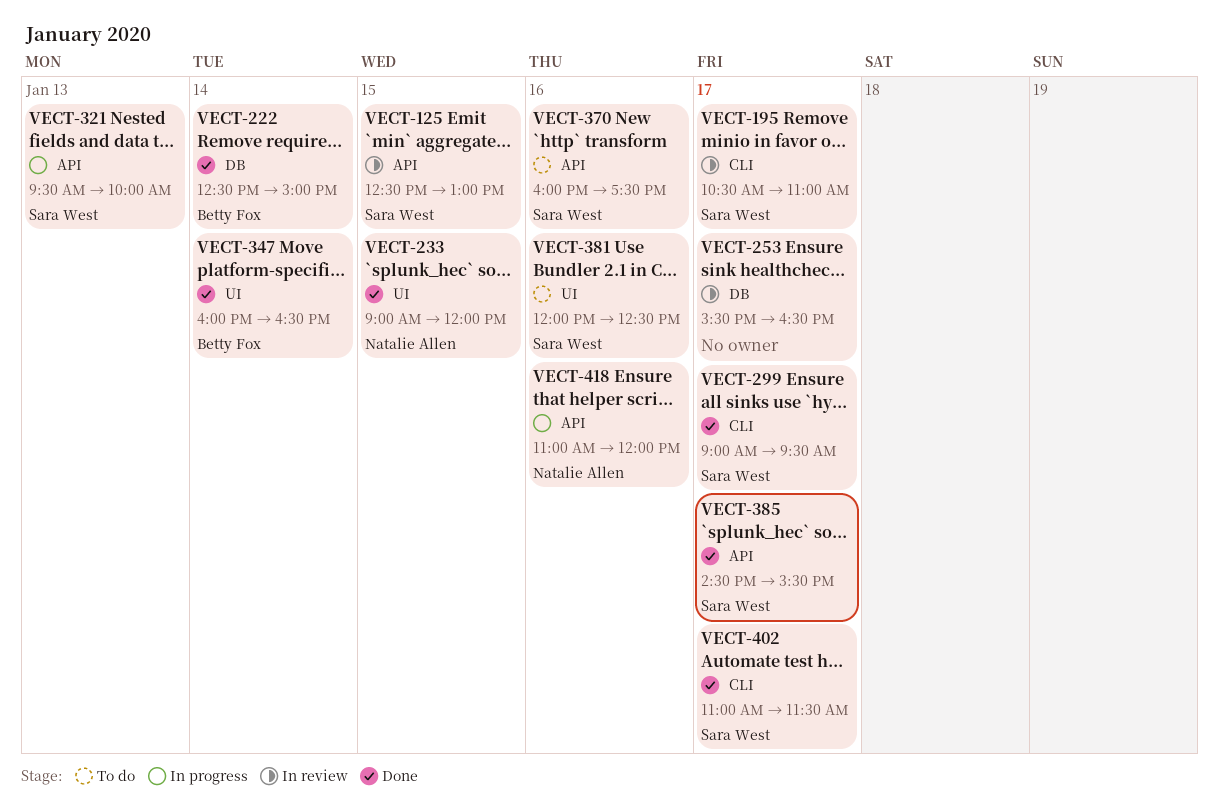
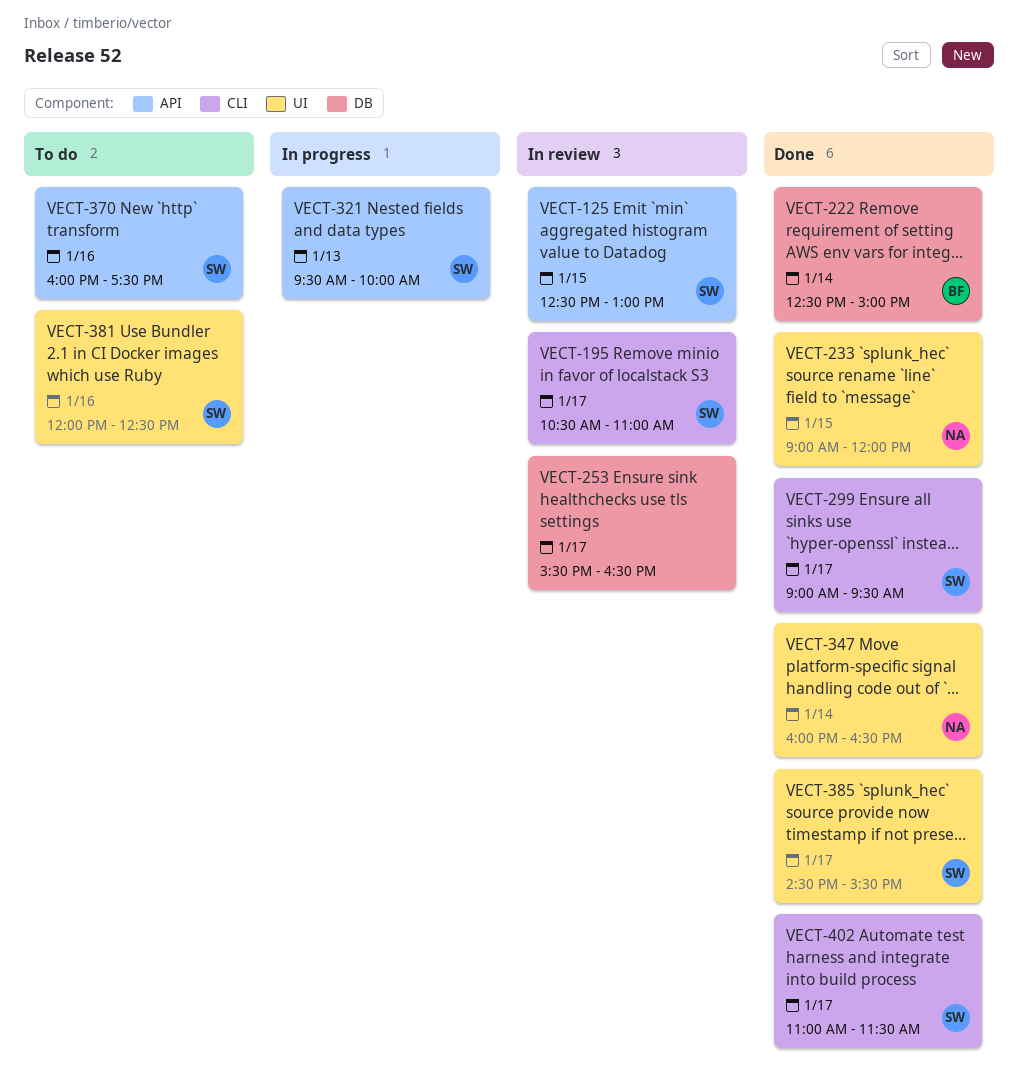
VECT-347, owner: Betty Fox -> Natalie Allen
VECT-385, label: API -> UI
VECT-418: present -> none

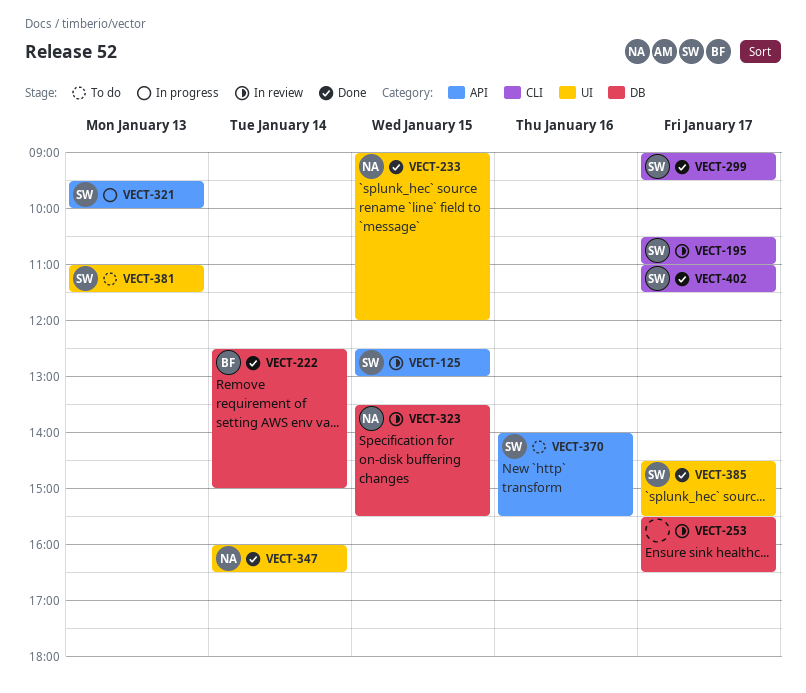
VECT-323: none -> present
VECT-370, begins: 16:00 -> 14:00
VECT-370, ends: 17:30 -> 15:30
VECT-381, day: Jan 16 -> Jan 13
VECT-381, begins: 12:00 -> 11:00
VECT-381, ends: 12:30 -> 11:30

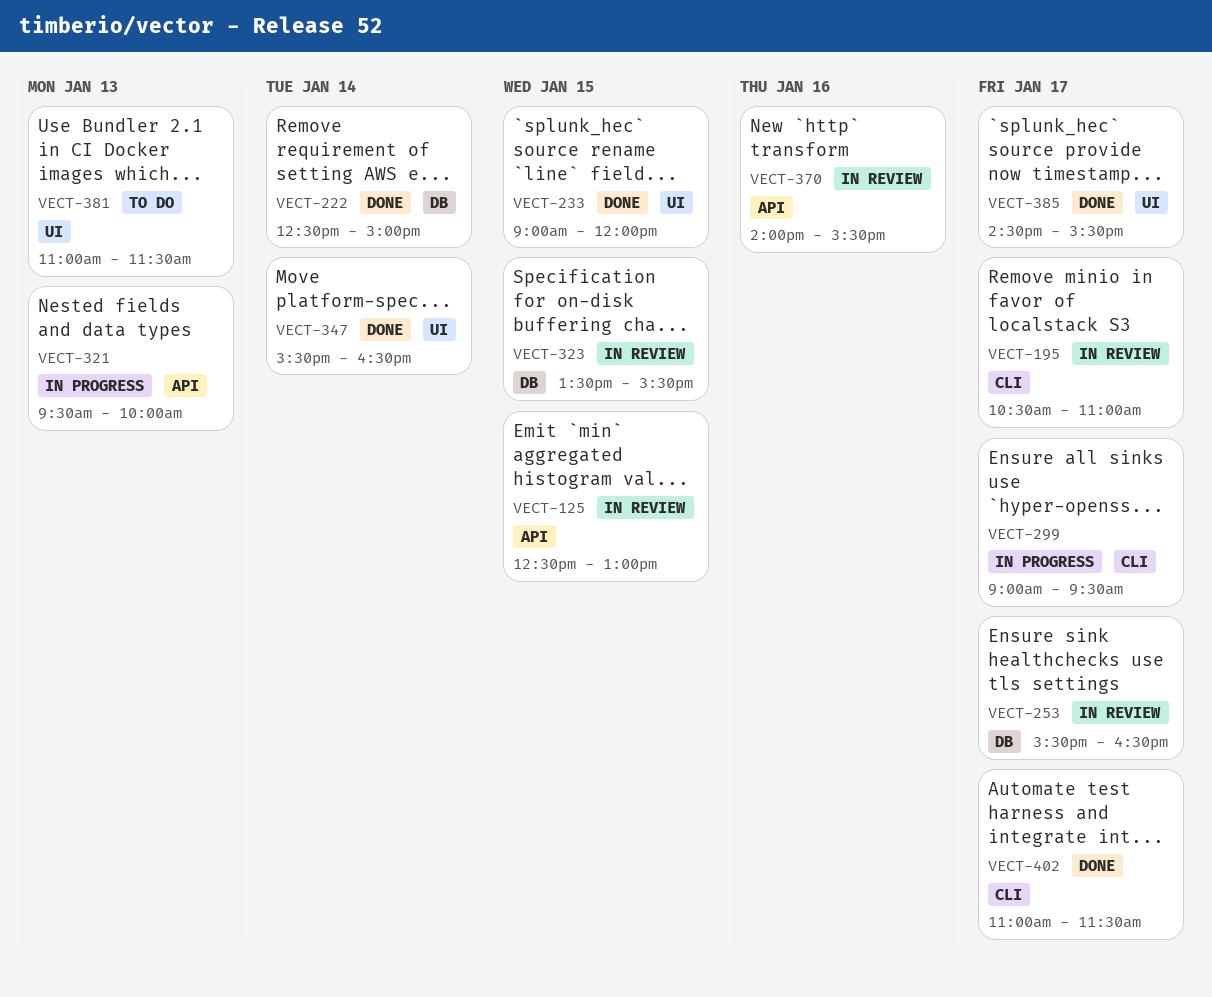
VECT-299, status: Done -> In progress
VECT-347, begins: 16:00 -> 15:30
VECT-370, status: To do -> In review

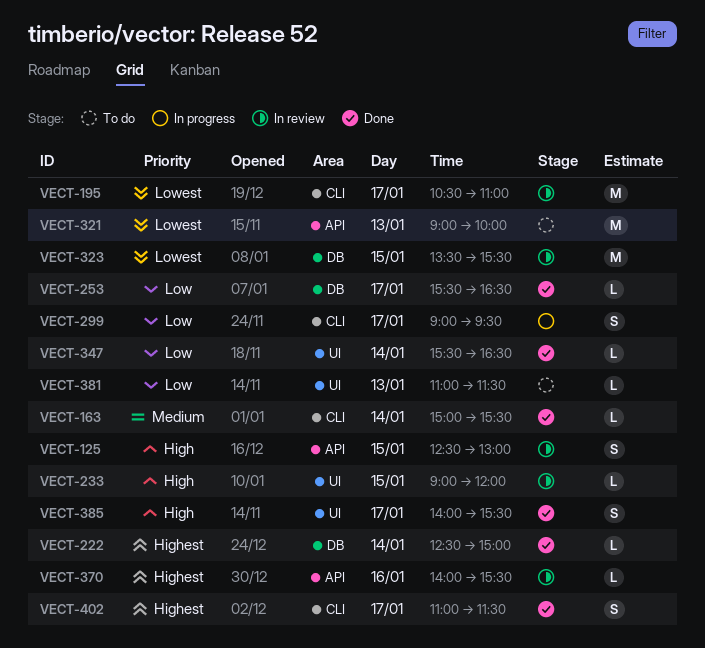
VECT-163: none -> present
VECT-233, status: Done -> In review
VECT-253, status: In review -> Done
VECT-321, status: In progress -> To do
VECT-321, begins: 09:30 -> 09:00
VECT-385, begins: 14:30 -> 14:00

